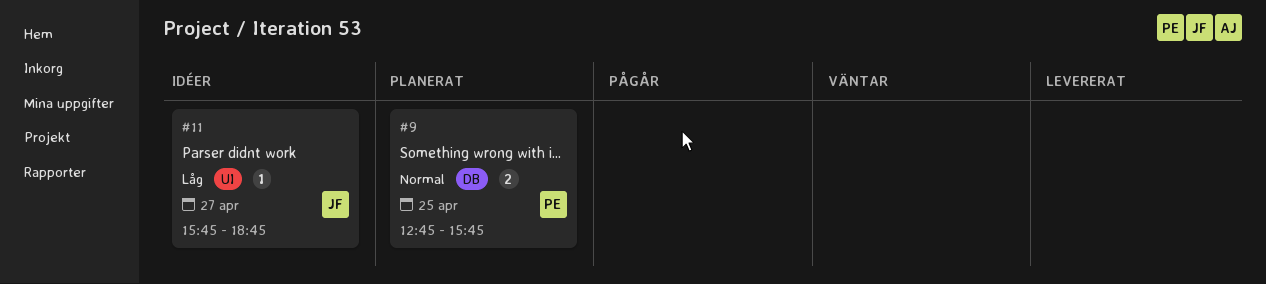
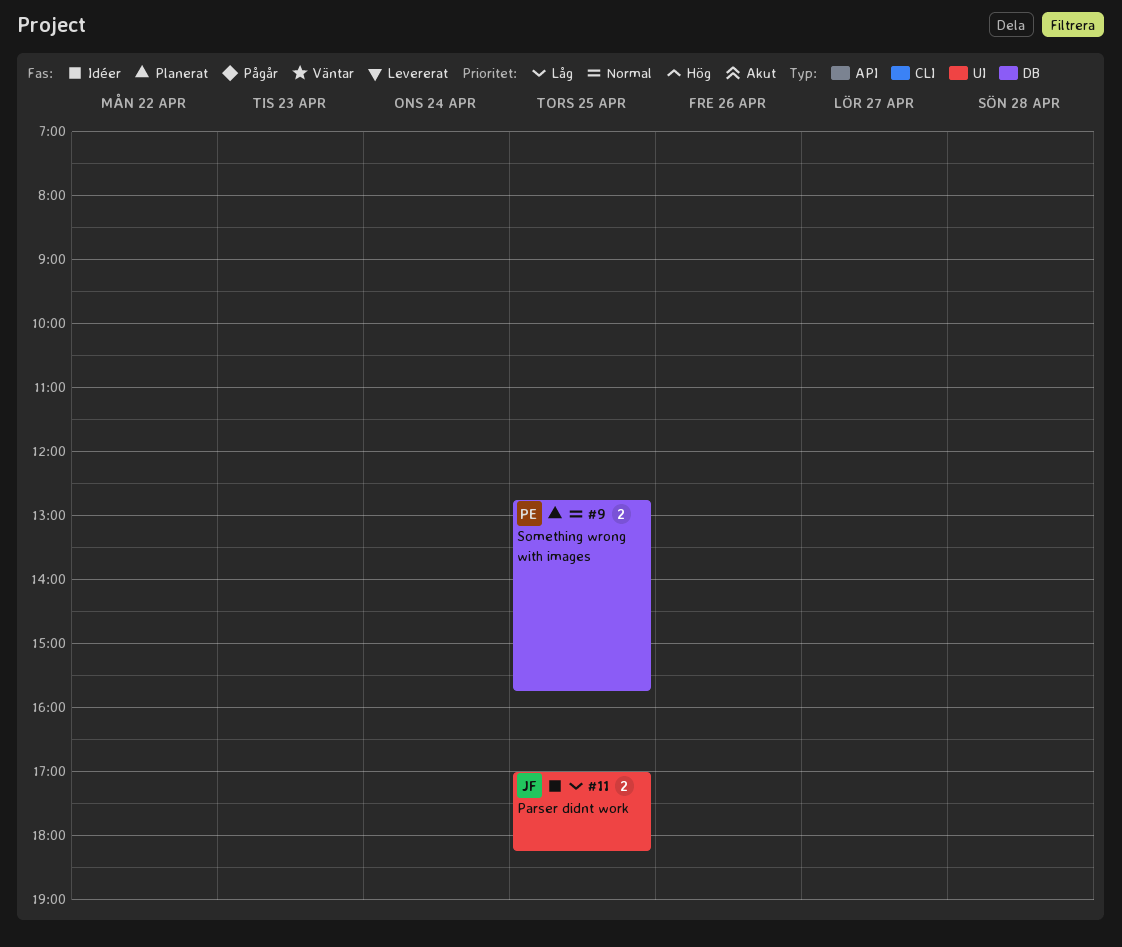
#11, estimate: 1 -> 2
#11, day: Apr 27 -> Apr 25
#11, begins: 15:45 -> 17:00
#11, ends: 18:45 -> 18:15

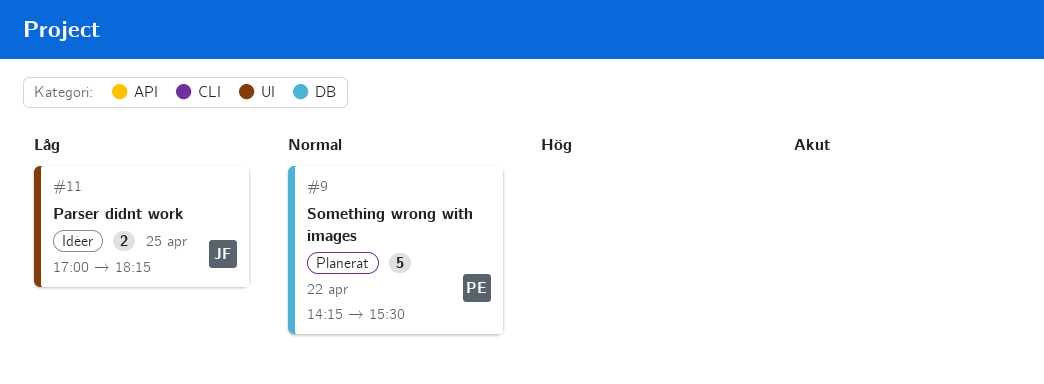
#9, estimate: 2 -> 5
#9, day: Apr 25 -> Apr 22
#9, begins: 12:45 -> 14:15
#9, ends: 15:45 -> 15:30

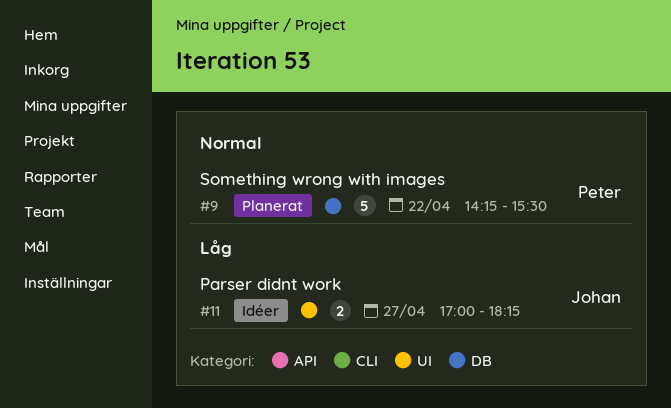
#11, day: Apr 25 -> Apr 27

